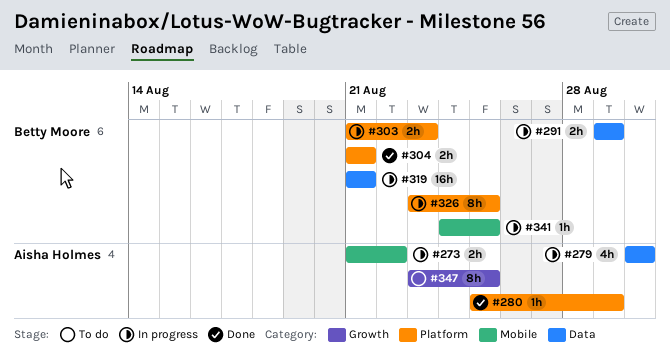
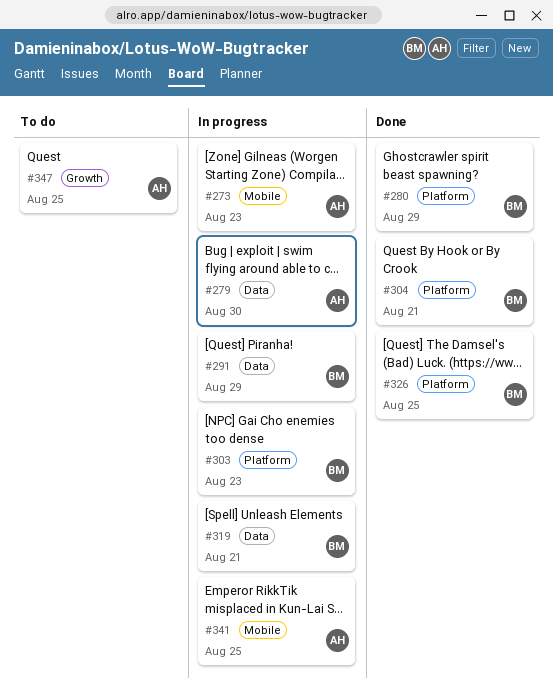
#273, due: Aug 22 -> Aug 23
#280, owner: Aisha Holmes -> Betty Moore
#326, status: In progress -> Done
#341, owner: Betty Moore -> Aisha Holmes

